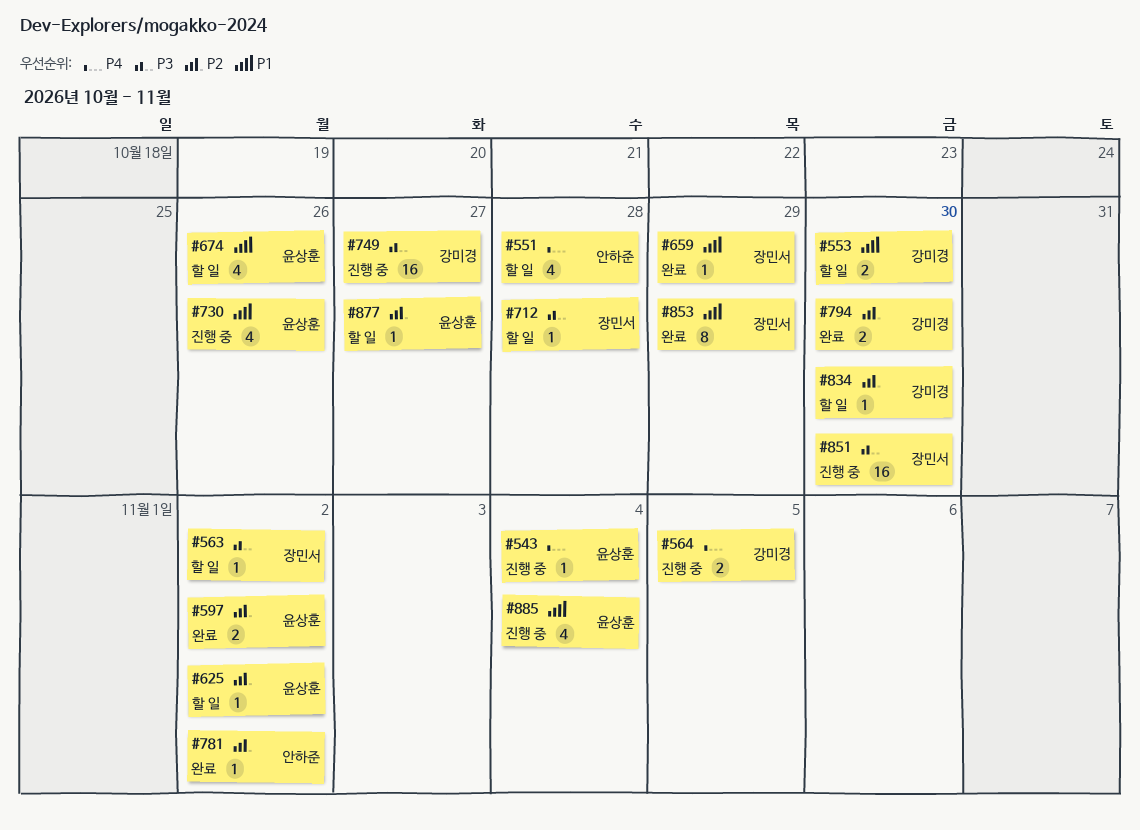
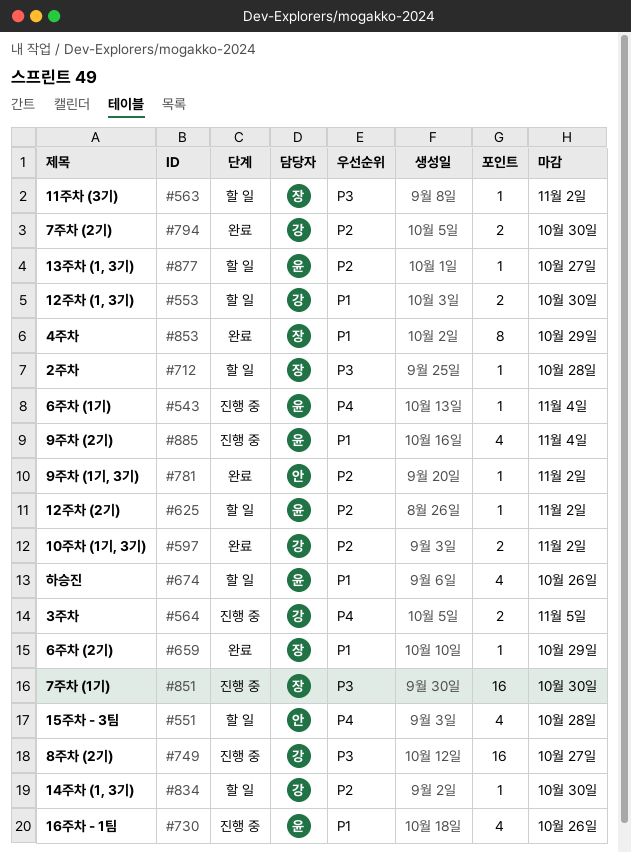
#597, owner: 윤상훈 -> 강미경

